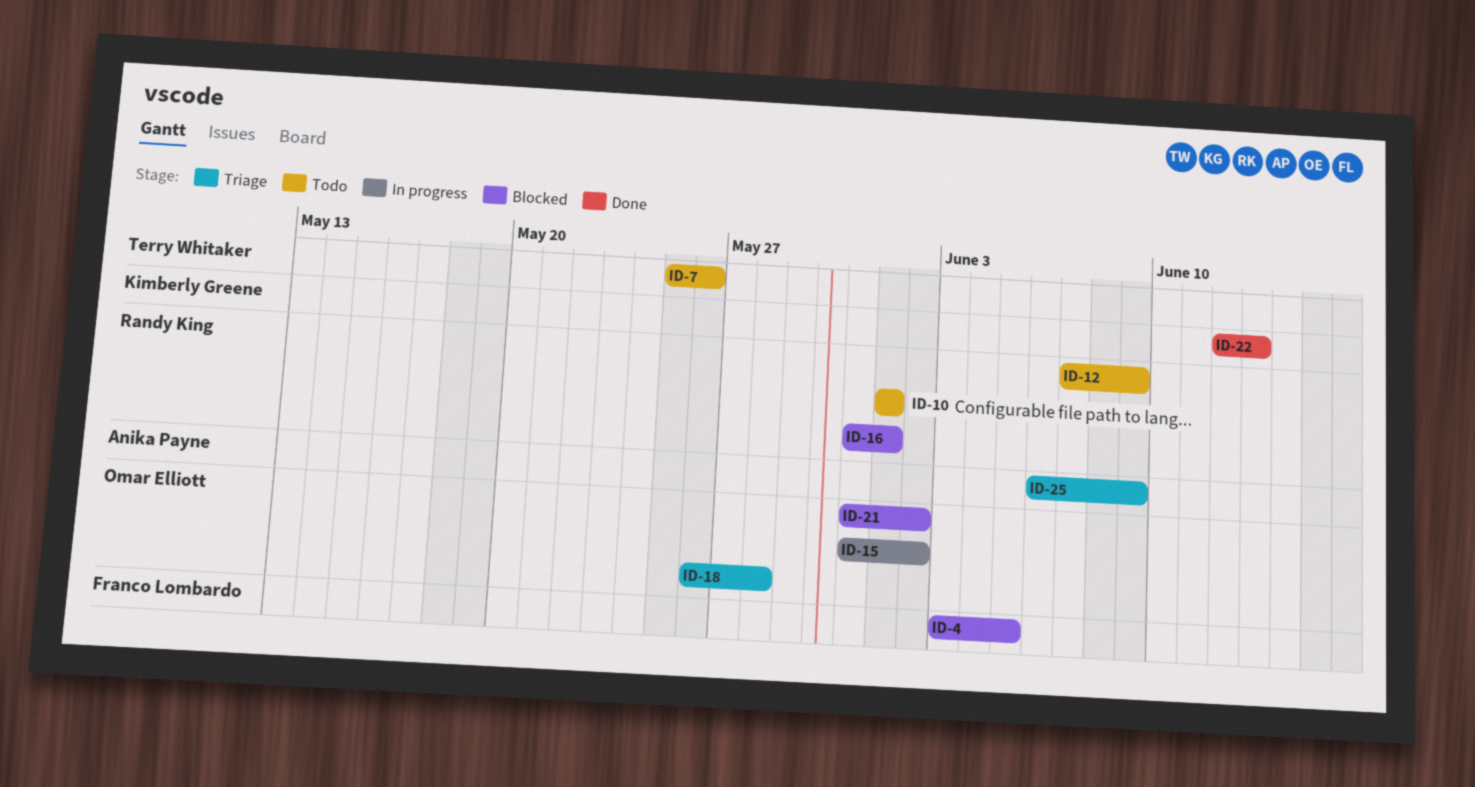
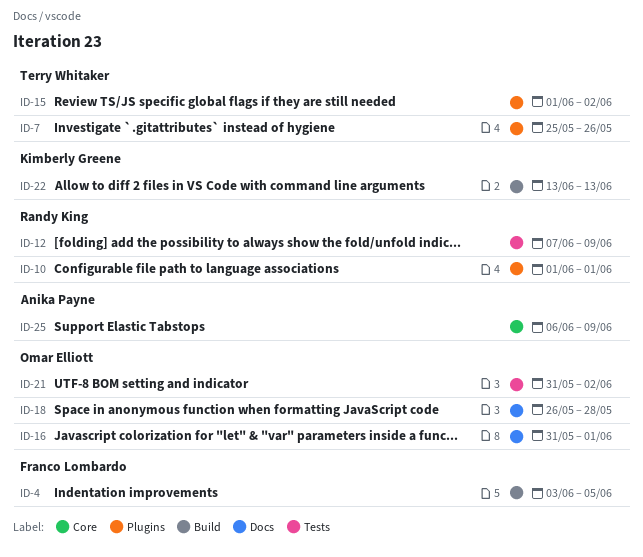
ID-15, owner: Omar Elliott -> Terry Whitaker
ID-15, start: May 31 -> Jun 1
ID-16, owner: Randy King -> Omar Elliott
ID-22, start: Jun 12 -> Jun 13

